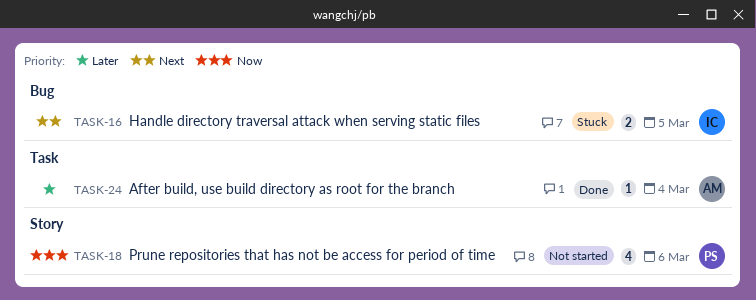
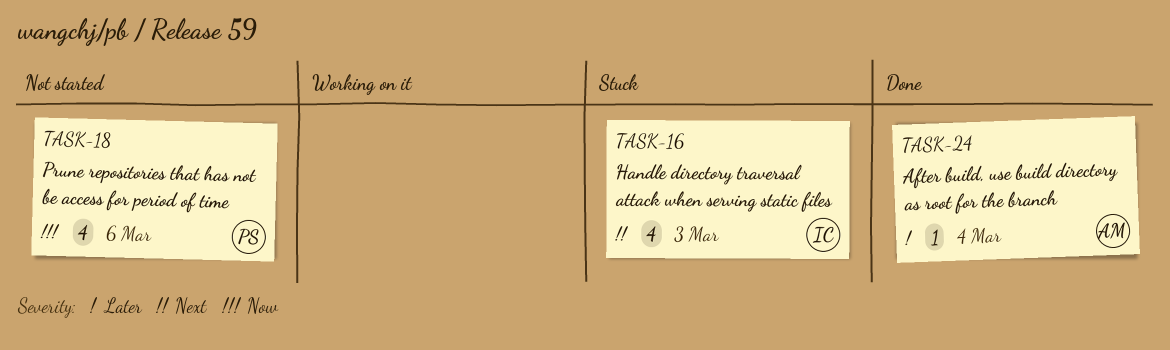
TASK-16, estimate: 2 -> 4
TASK-16, due: Mar 5 -> Mar 3

